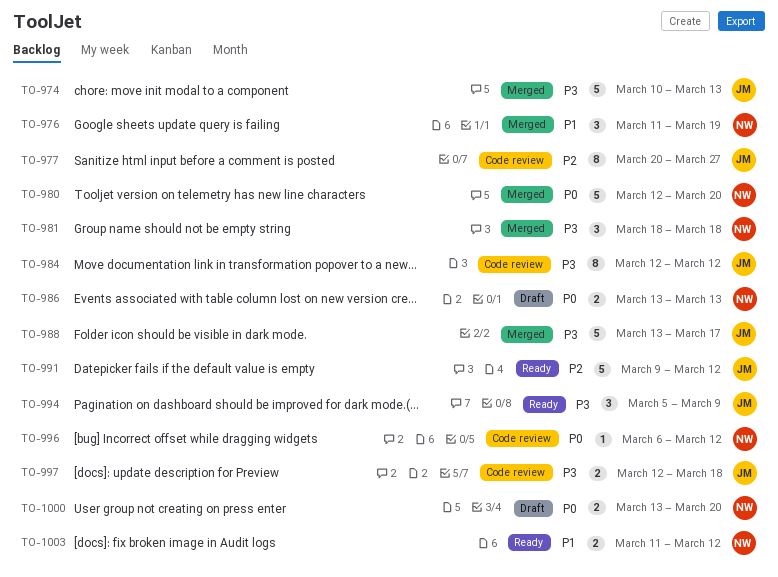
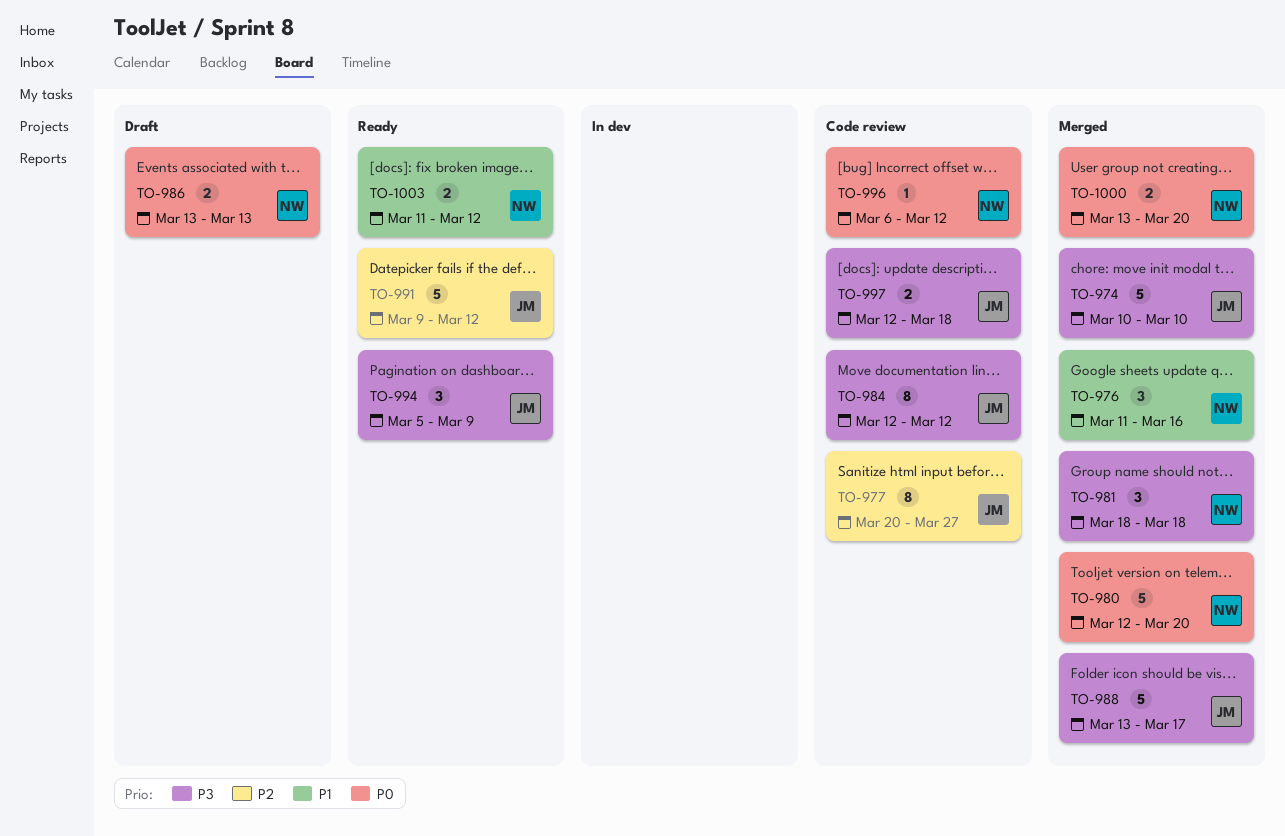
TO-974, due: Mar 13 -> Mar 10
TO-976, due: Mar 19 -> Mar 16
TO-1000, status: Draft -> Merged

